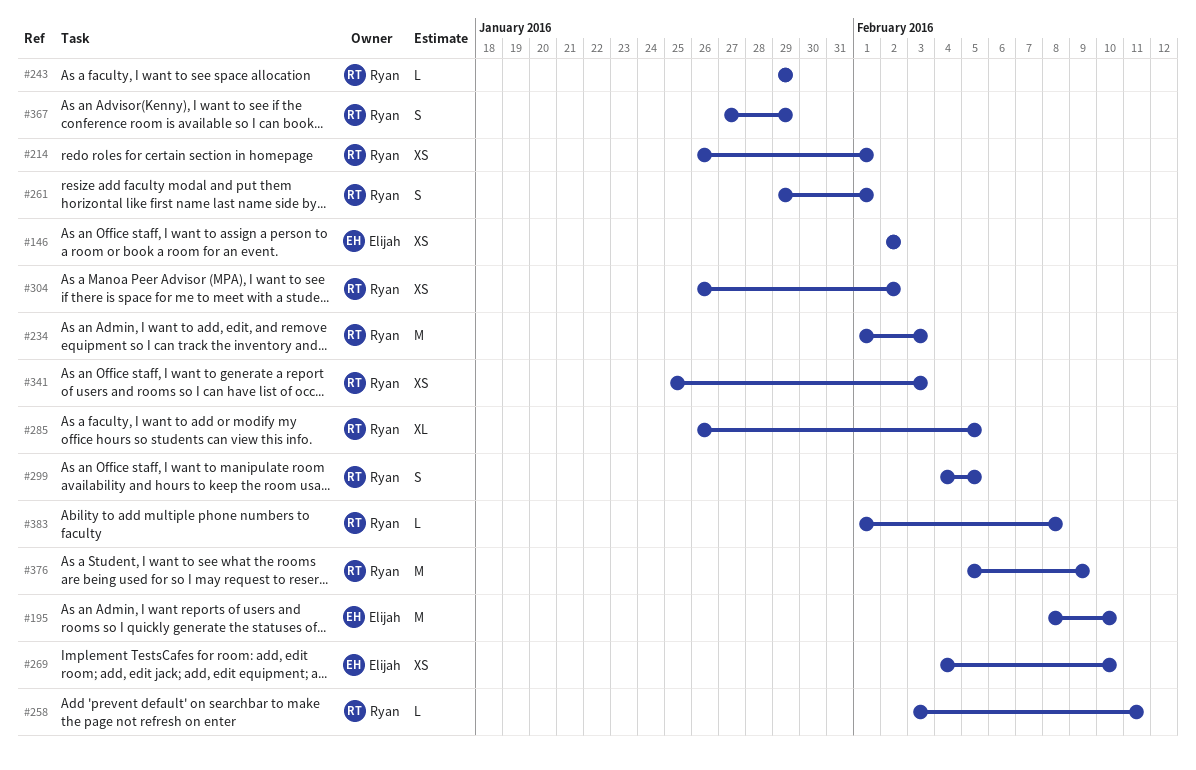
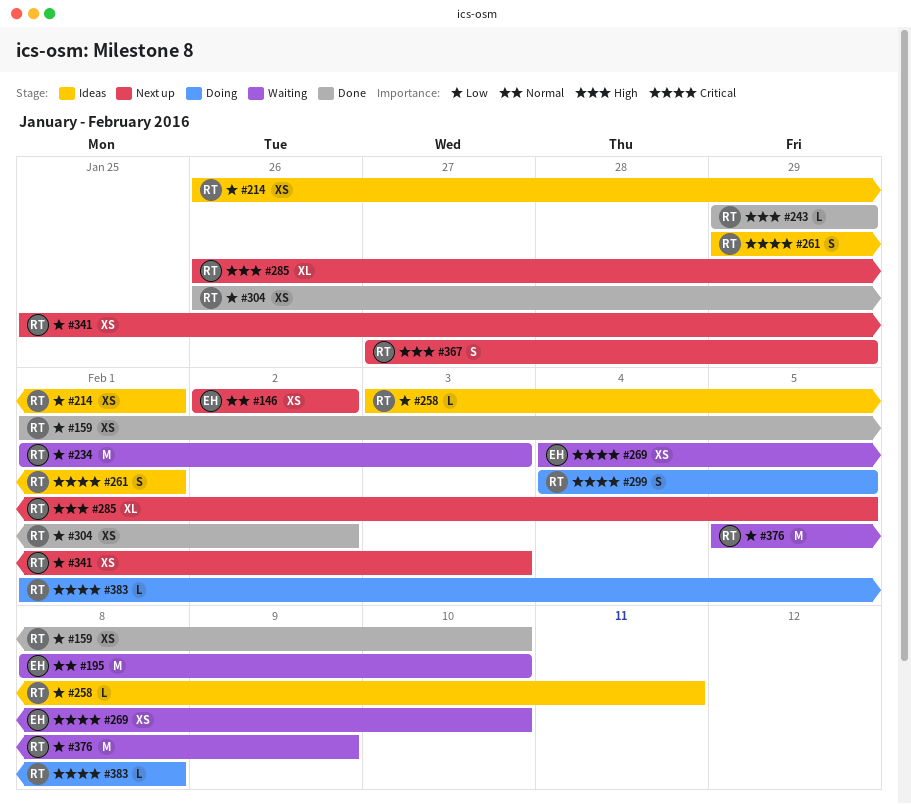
#159: none -> present

